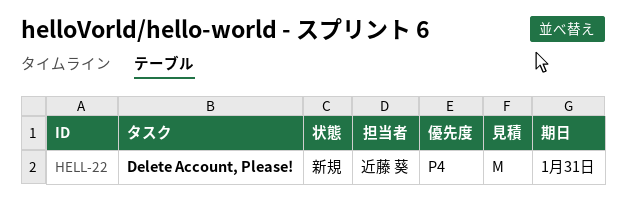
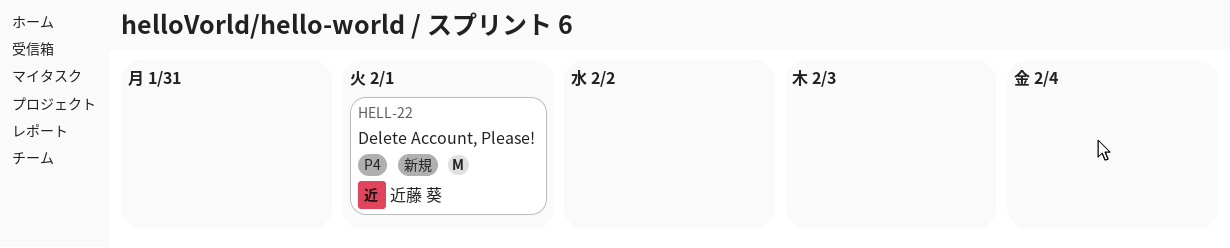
HELL-22, due: Jan 31 -> Feb 1

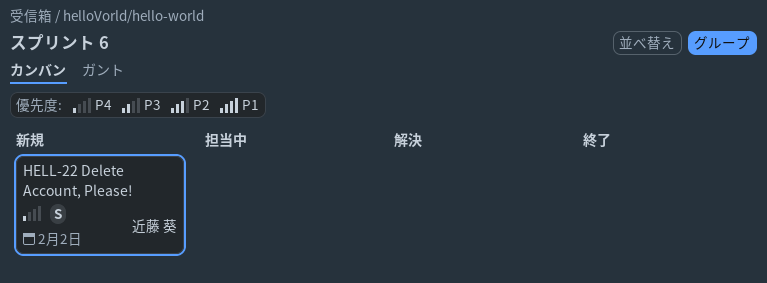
HELL-22, estimate: M -> S
HELL-22, due: Feb 1 -> Feb 2

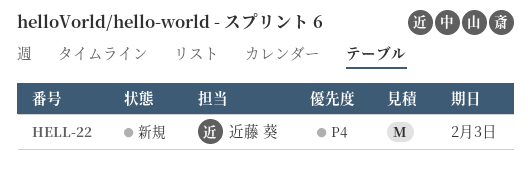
HELL-22, estimate: S -> M
HELL-22, due: Feb 2 -> Feb 3

